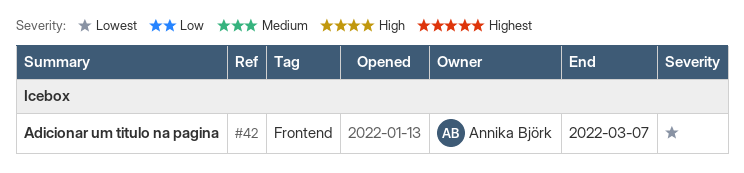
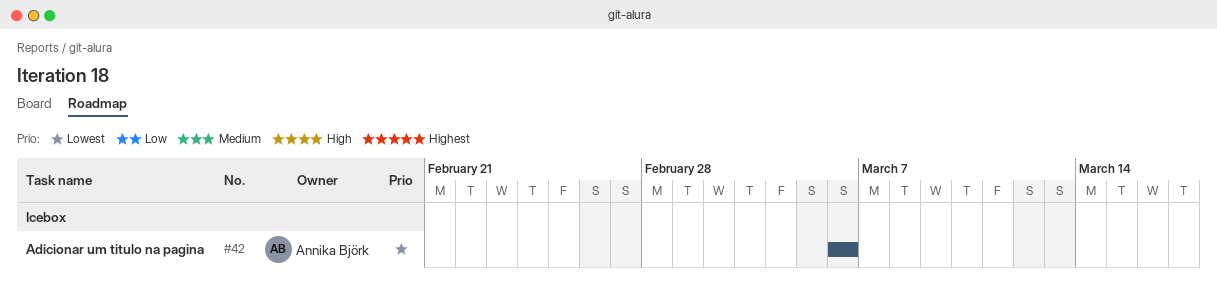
#42, due: Mar 7 -> Mar 6

